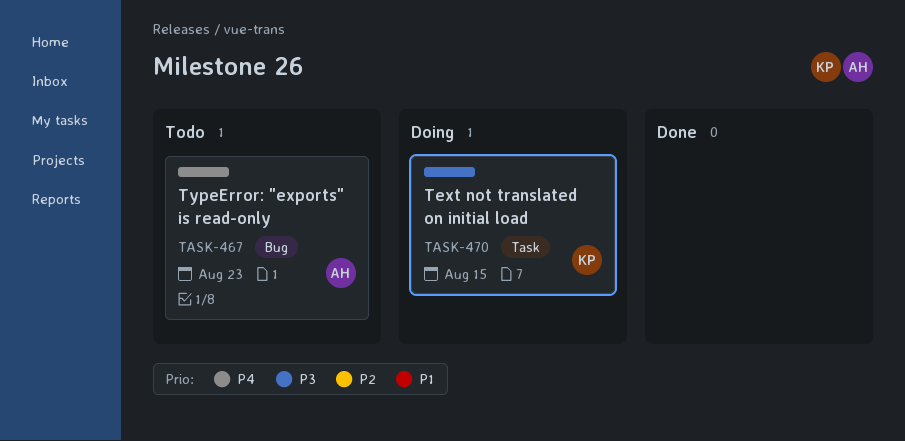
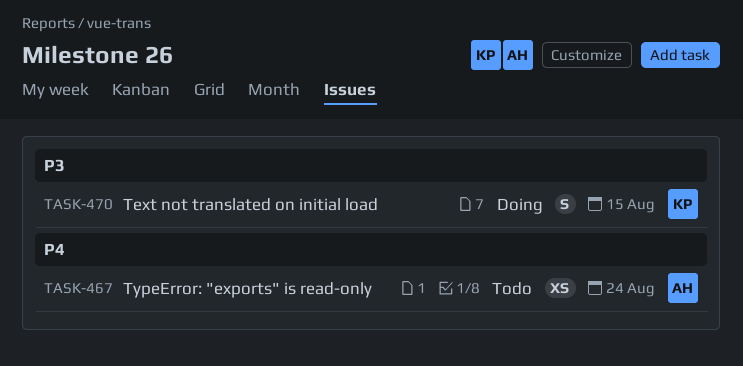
TASK-467, due: Aug 23 -> Aug 24

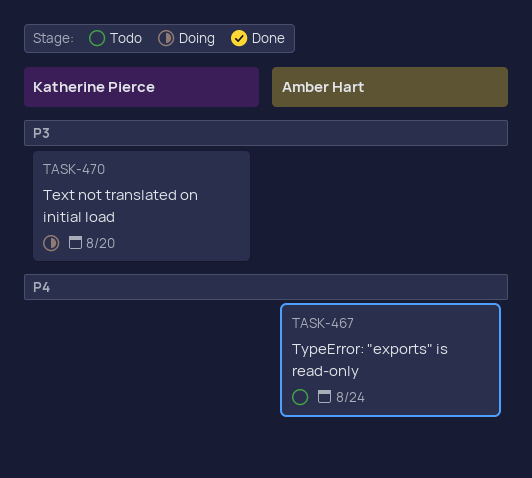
TASK-470, due: Aug 15 -> Aug 20

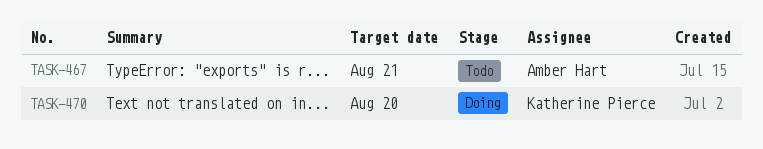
TASK-467, due: Aug 24 -> Aug 21

